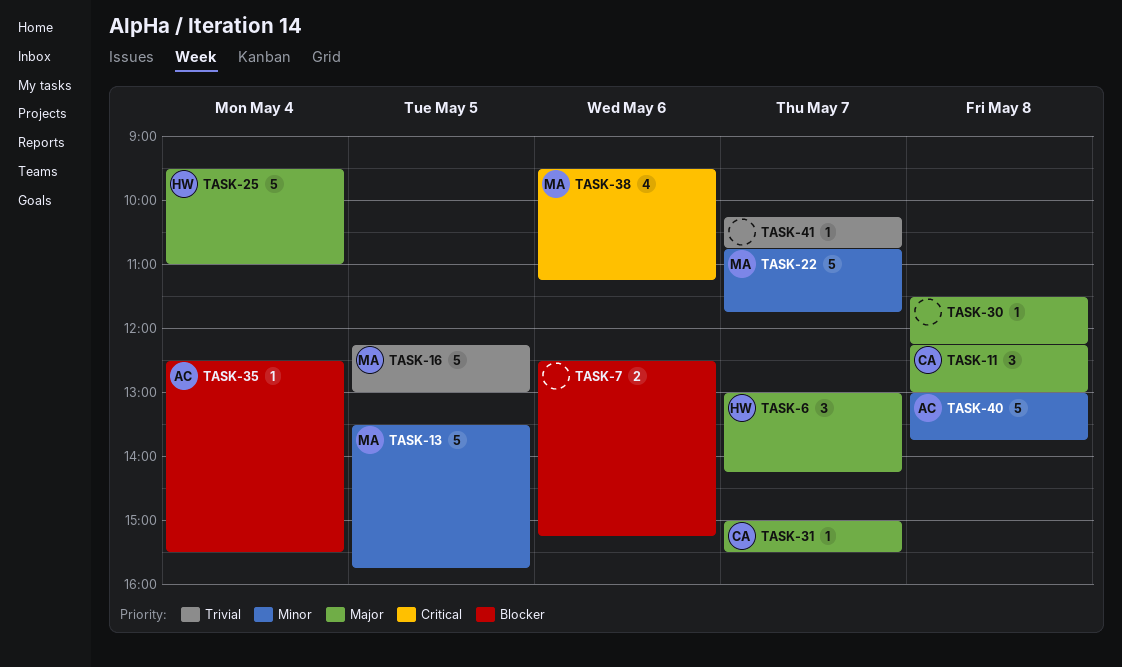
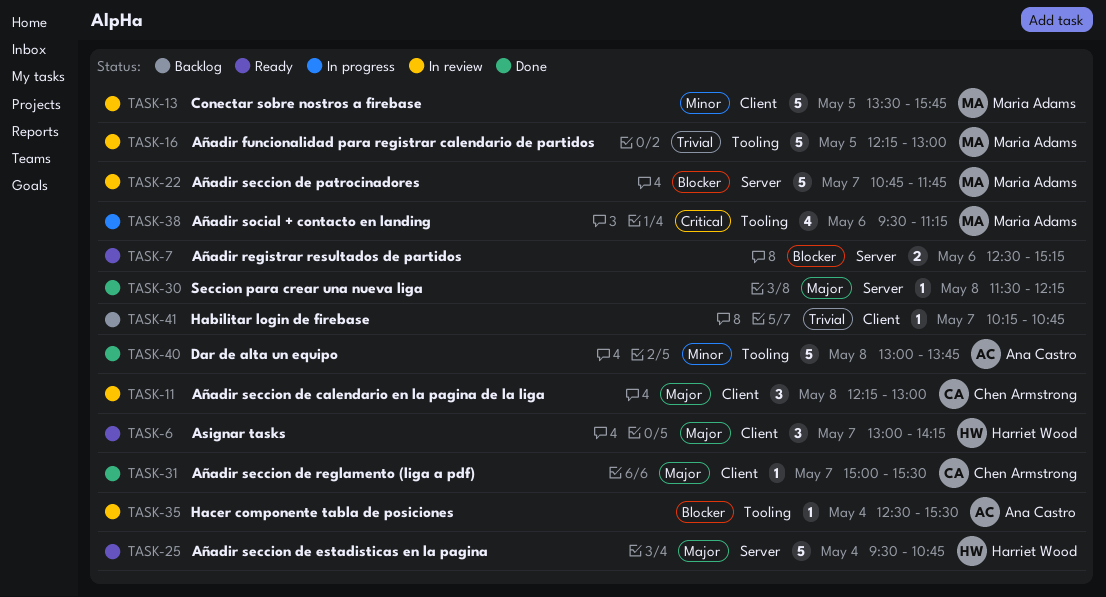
TASK-22, priority: Minor -> Blocker
TASK-25, ends: 11:00 -> 10:45

